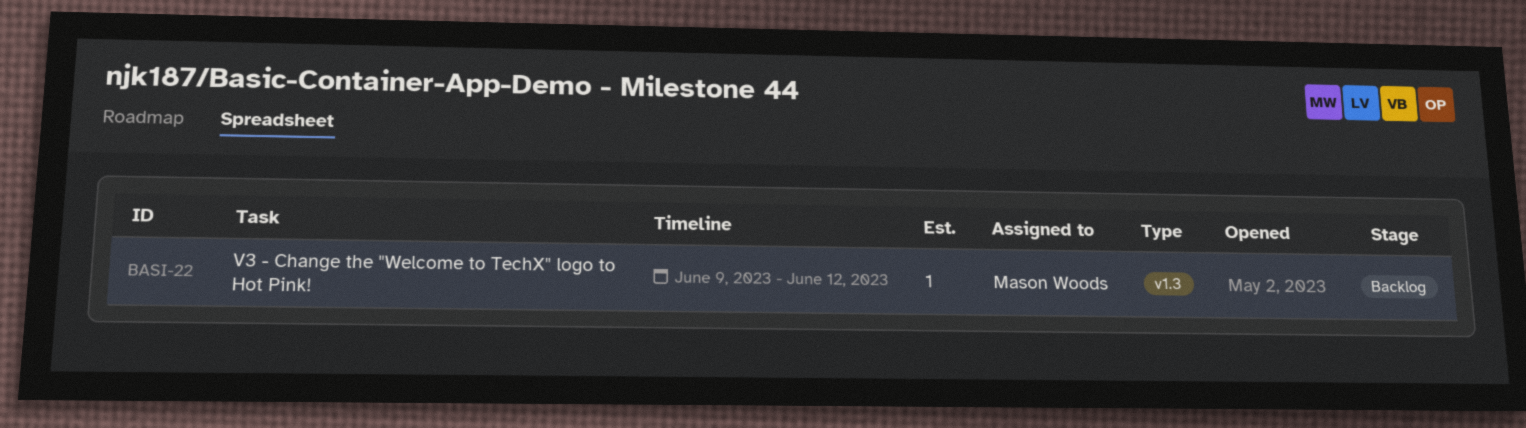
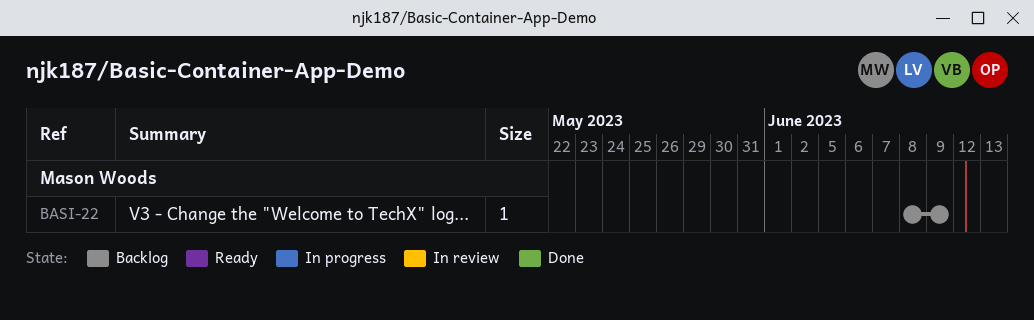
BASI-22, start: Jun 9 -> Jun 8
BASI-22, due: Jun 12 -> Jun 9

